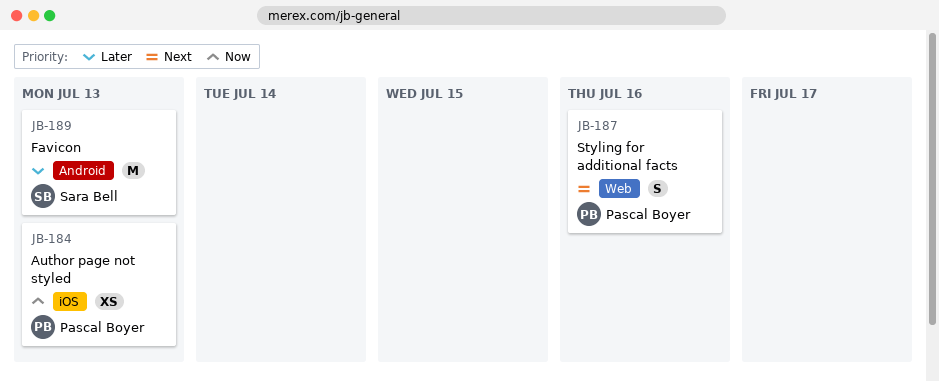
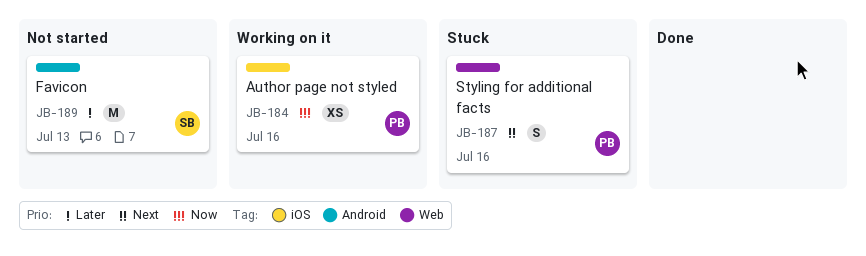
JB-184, due: Jul 13 -> Jul 16

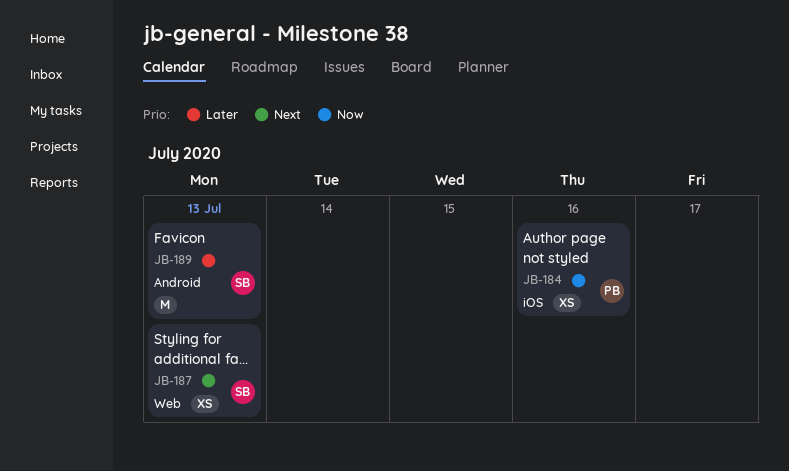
JB-187, owner: PB -> SB
JB-187, estimate: S -> XS
JB-187, due: Jul 16 -> Jul 13

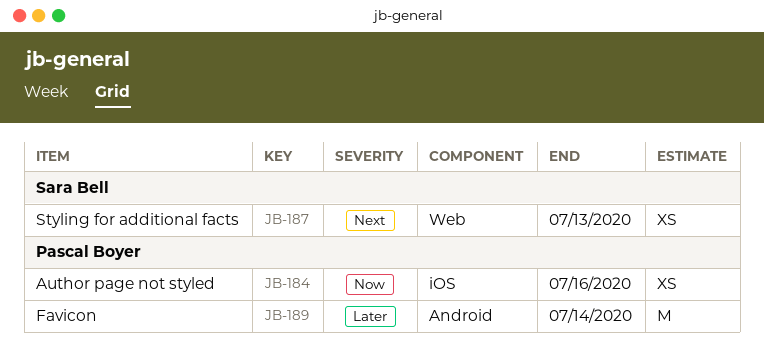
JB-189, owner: Sara Bell -> Pascal Boyer
JB-189, due: Jul 13 -> Jul 14

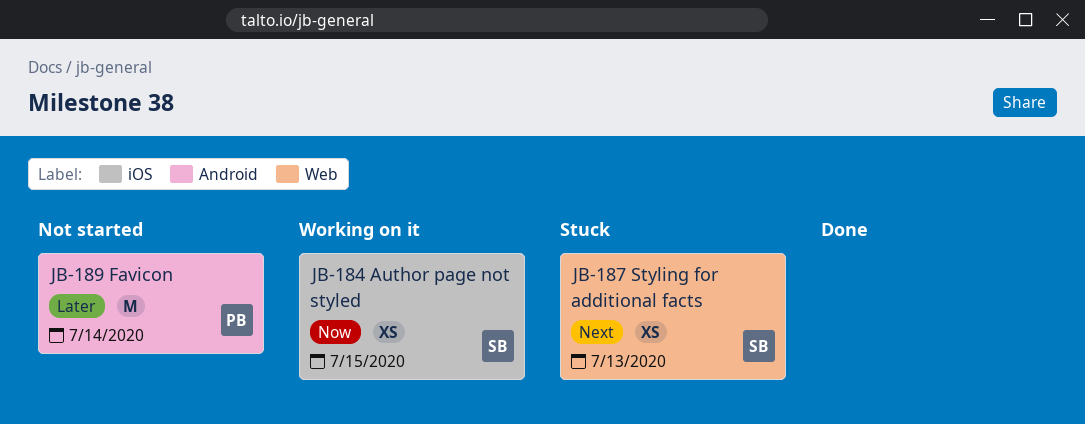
JB-184, owner: Pascal Boyer -> Sara Bell
JB-184, due: Jul 16 -> Jul 15

